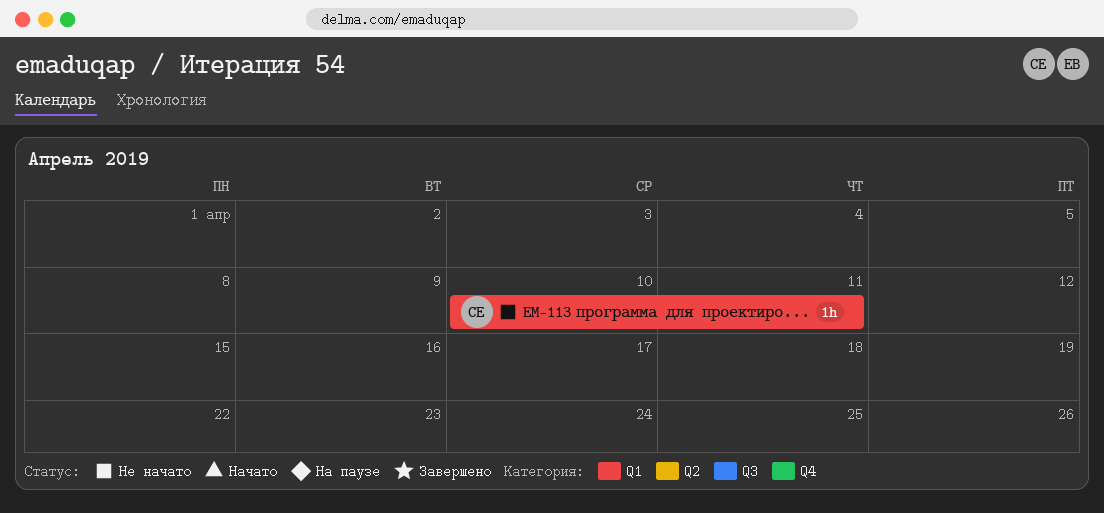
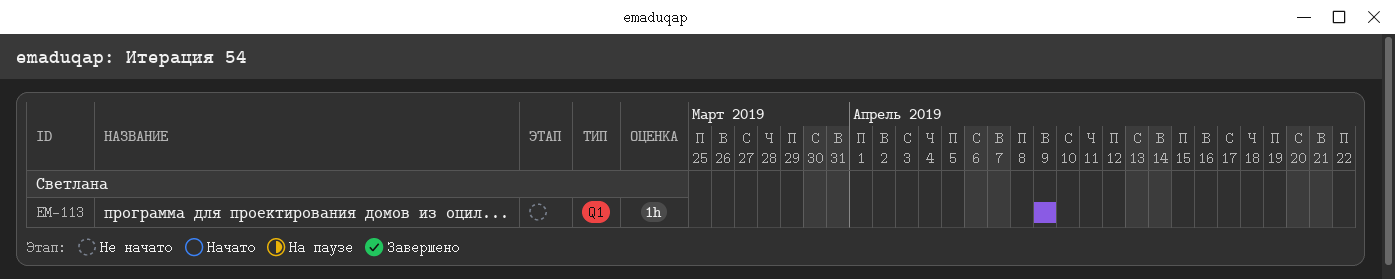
EM-113, start: Apr 10 -> Apr 9
EM-113, due: Apr 11 -> Apr 9

